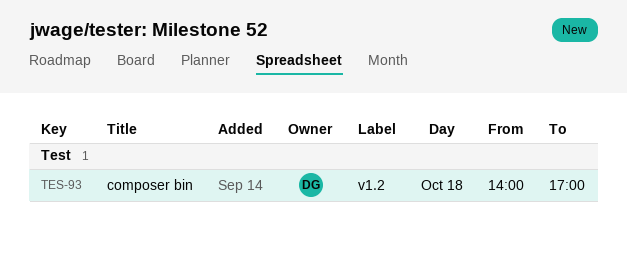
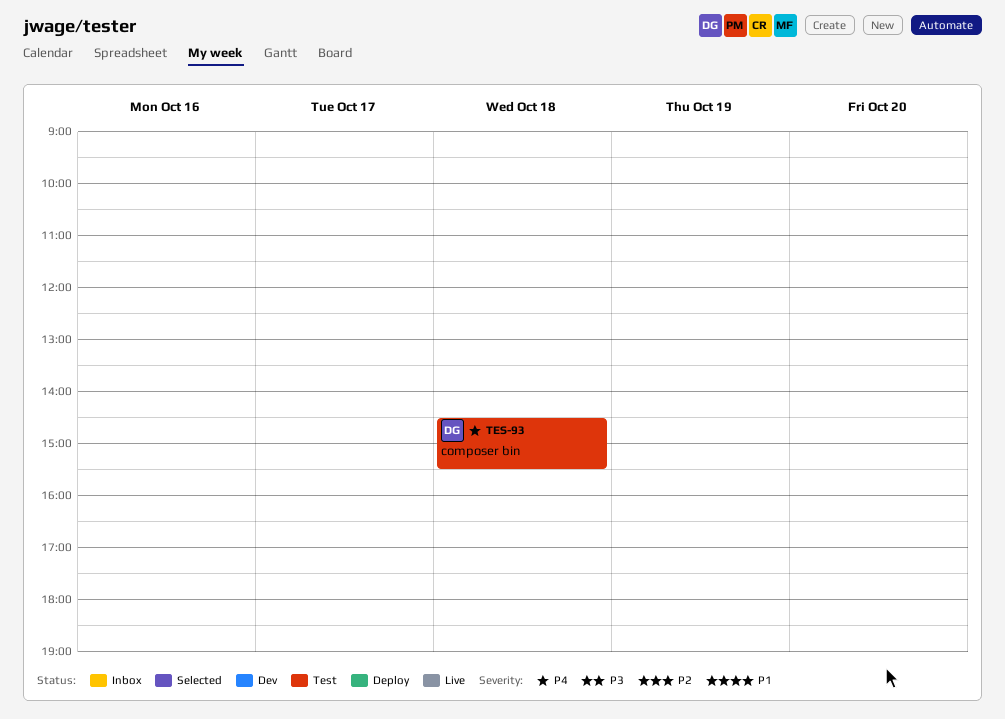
TES-93, begins: 14:00 -> 14:30
TES-93, ends: 17:00 -> 15:30

